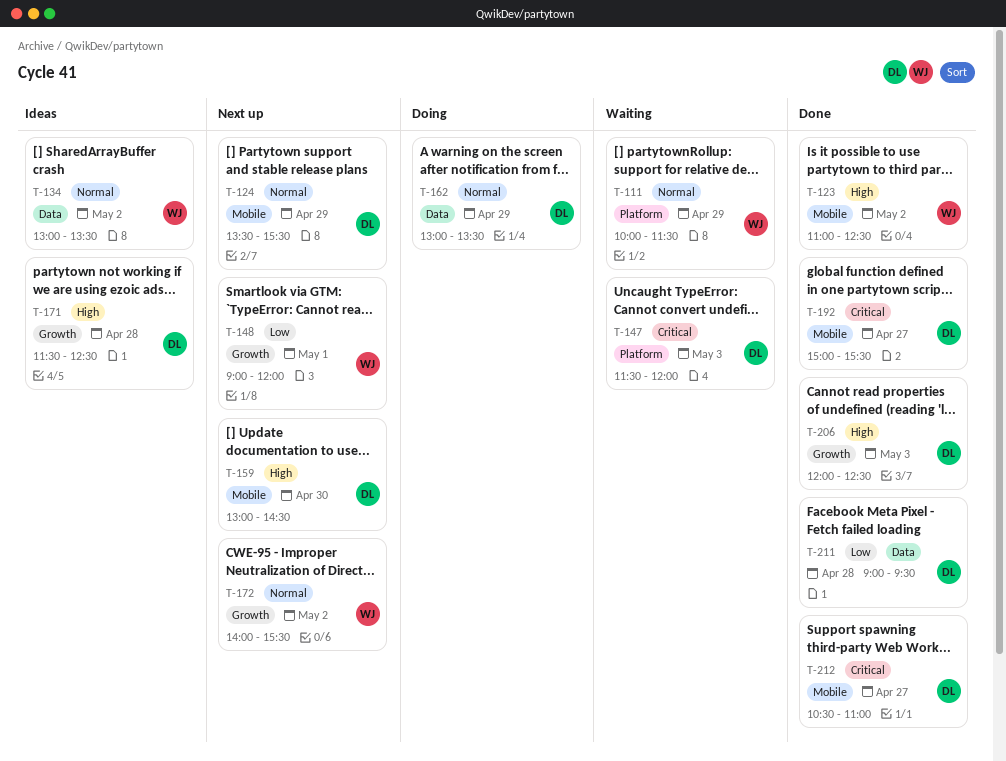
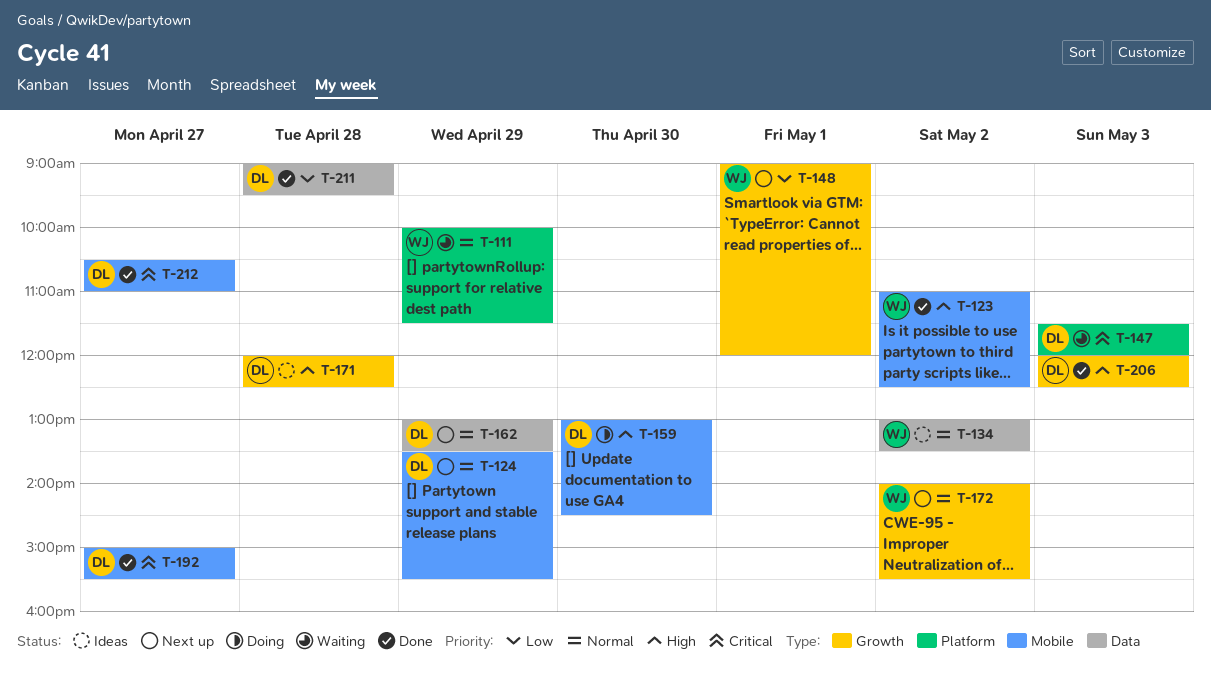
T-159, status: Next up -> Doing
T-162, status: Doing -> Next up
T-171, begins: 11:30 -> 12:00

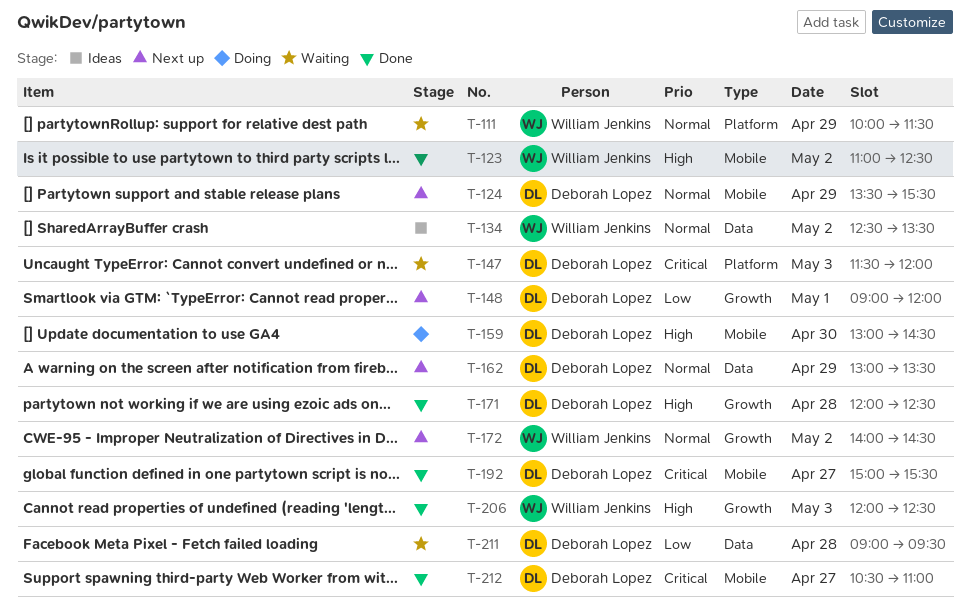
T-134, begins: 13:00 -> 12:30
T-148, owner: William Jenkins -> Deborah Lopez
T-171, status: Ideas -> Done
T-172, ends: 15:30 -> 14:30
T-206, owner: Deborah Lopez -> William Jenkins
T-211, status: Done -> Waiting

